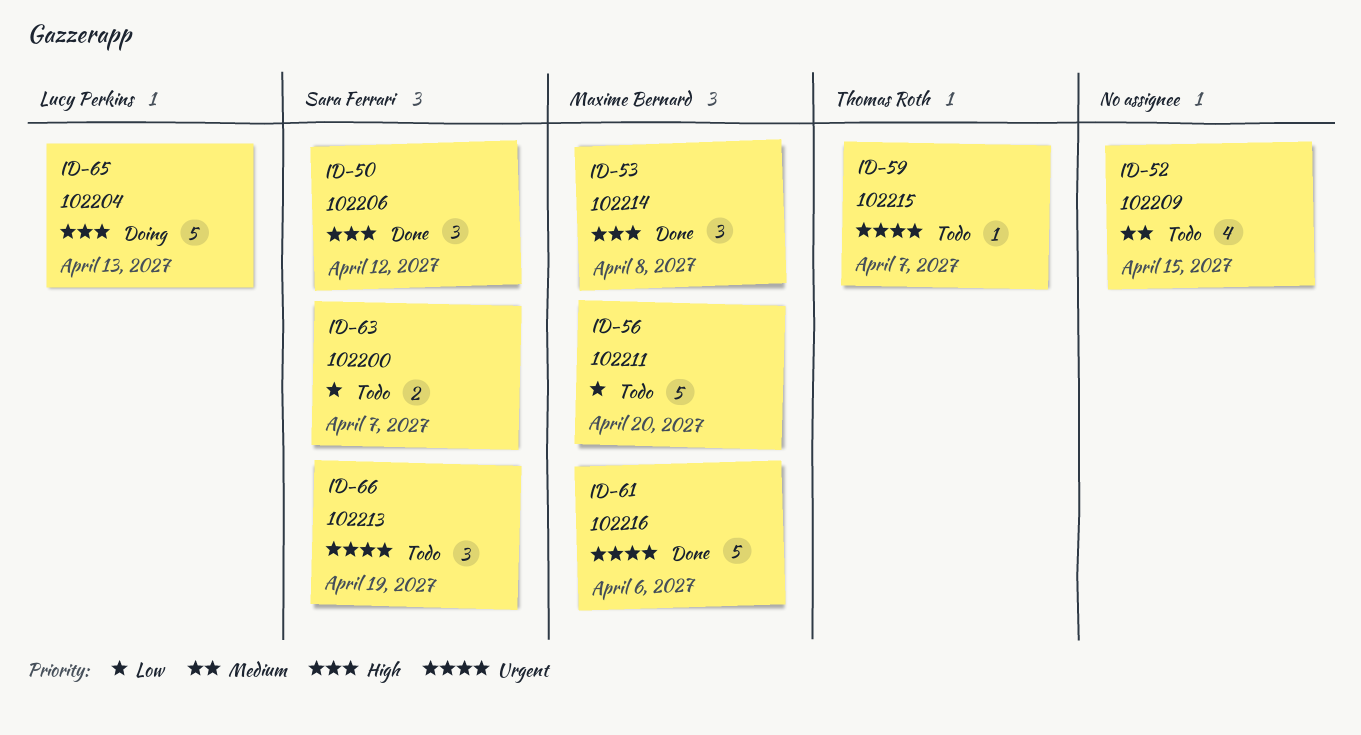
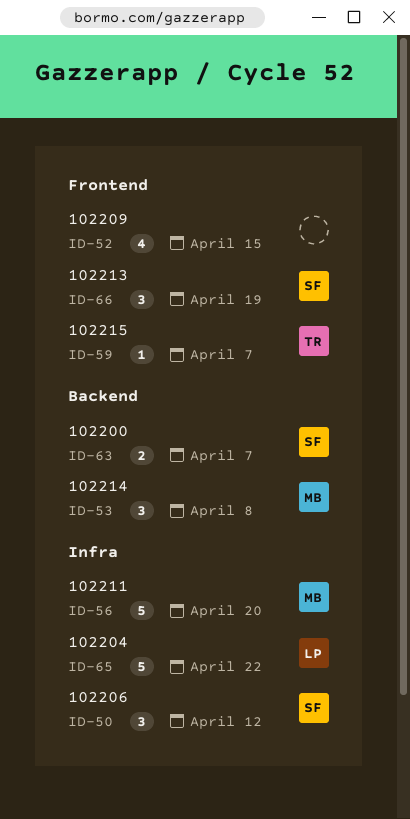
ID-61: present -> none
ID-65, due: Apr 13 -> Apr 22

